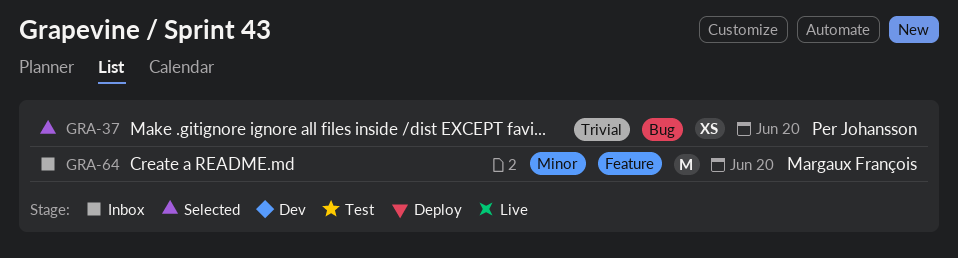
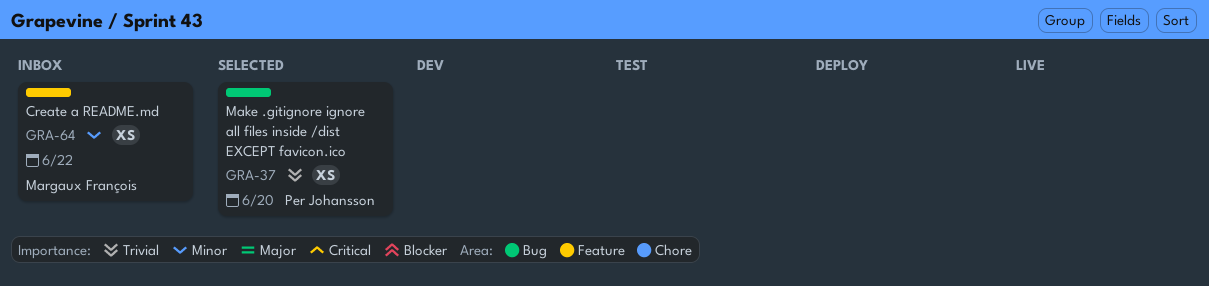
GRA-64, estimate: M -> XS
GRA-64, due: Jun 20 -> Jun 22

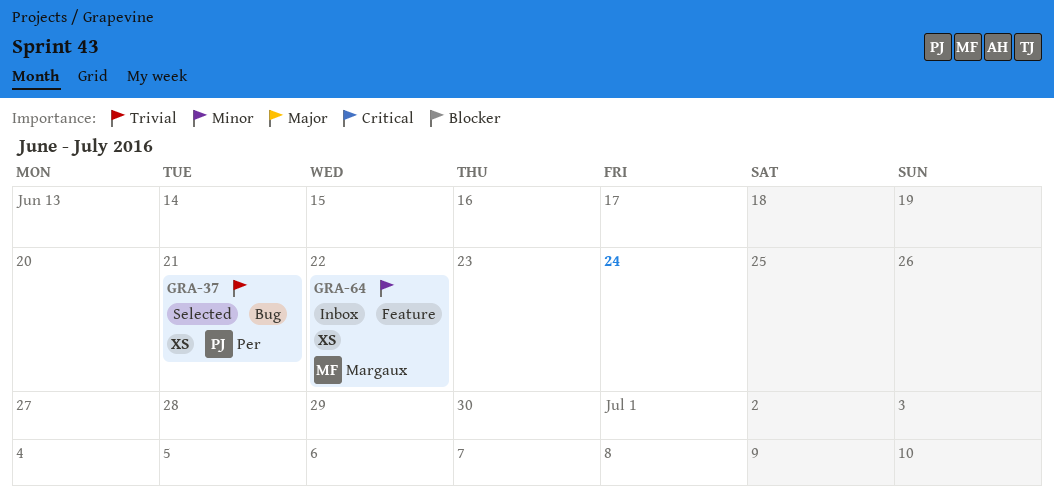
GRA-37, due: Jun 20 -> Jun 21

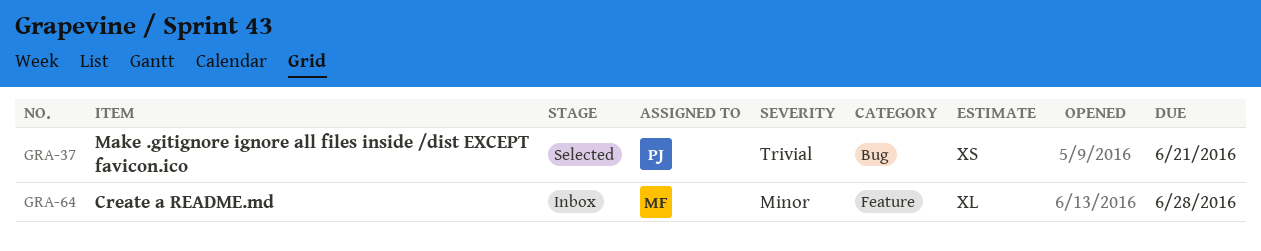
GRA-64, estimate: XS -> XL
GRA-64, due: Jun 22 -> Jun 28

